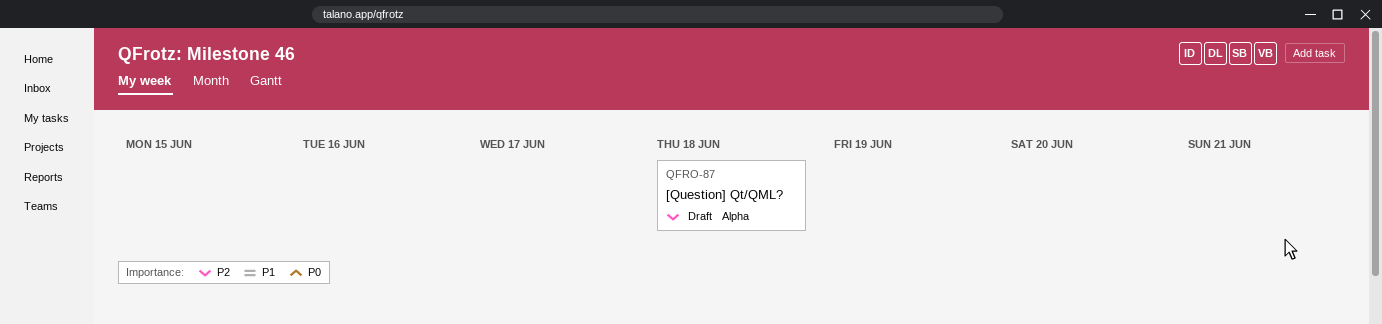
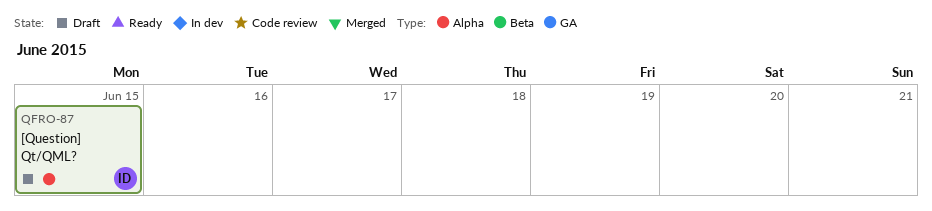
QFRO-87, due: Jun 18 -> Jun 15

